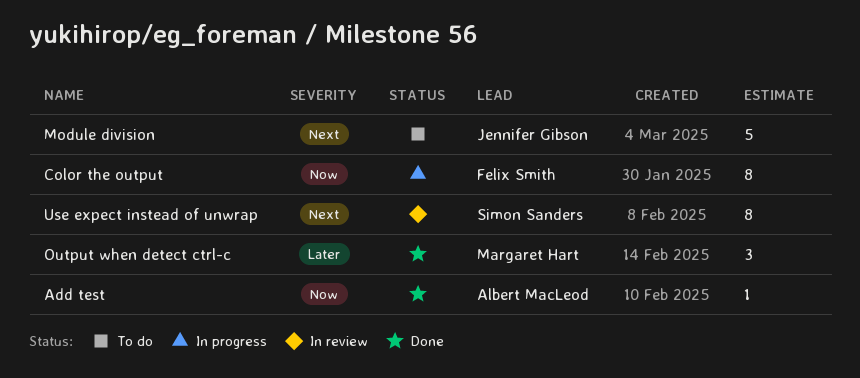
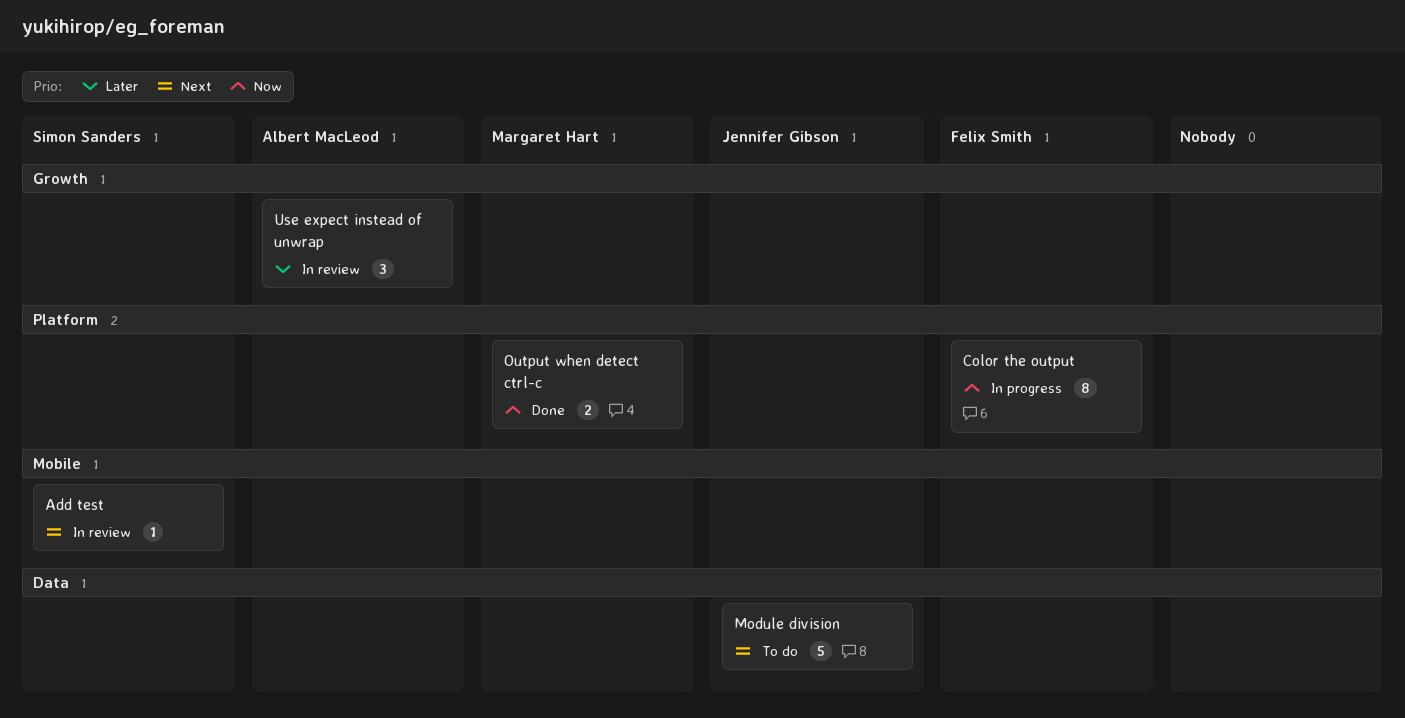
Add test, status: Done -> In review
Add test, owner: Albert MacLeod -> Simon Sanders
Add test, priority: Now -> Next
Output when detect ctrl-c, priority: Later -> Now
Output when detect ctrl-c, estimate: 3 -> 2
Use expect instead of unwrap, owner: Simon Sanders -> Albert MacLeod
Use expect instead of unwrap, priority: Next -> Later
Use expect instead of unwrap, estimate: 8 -> 3

